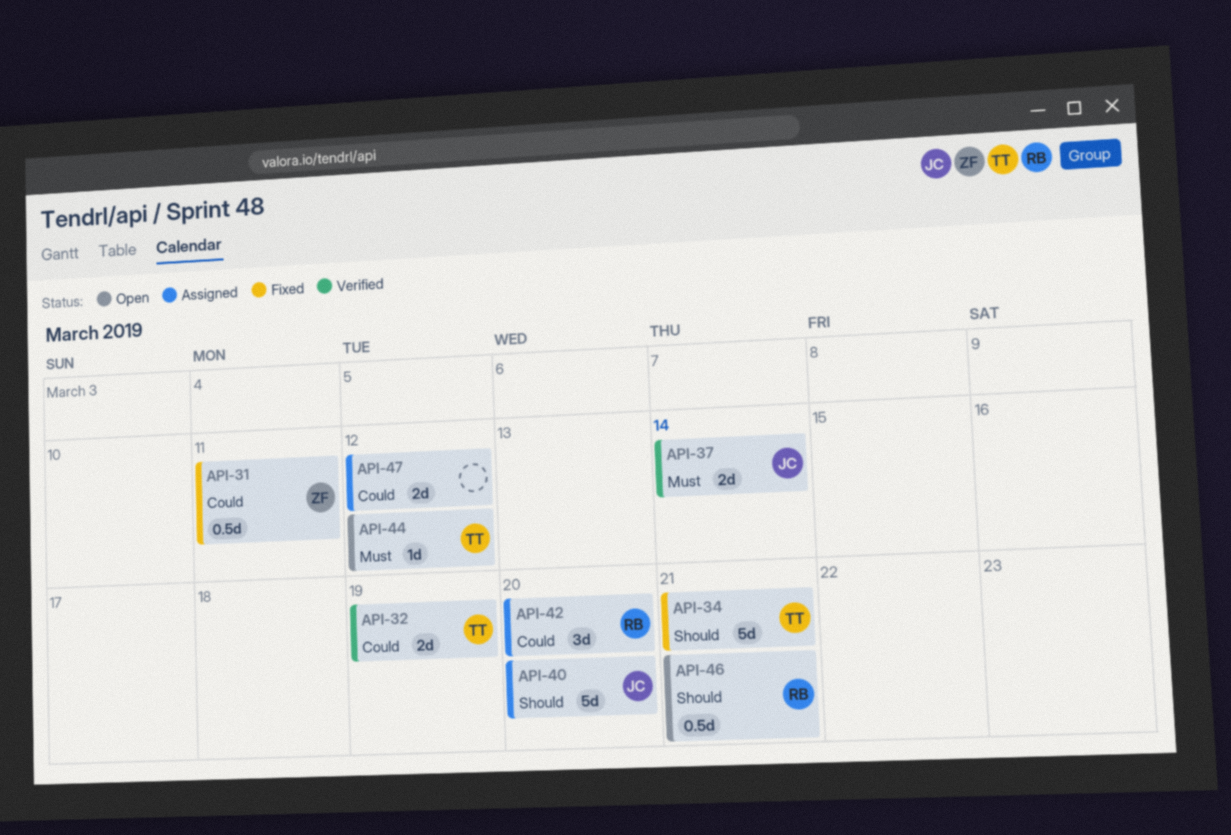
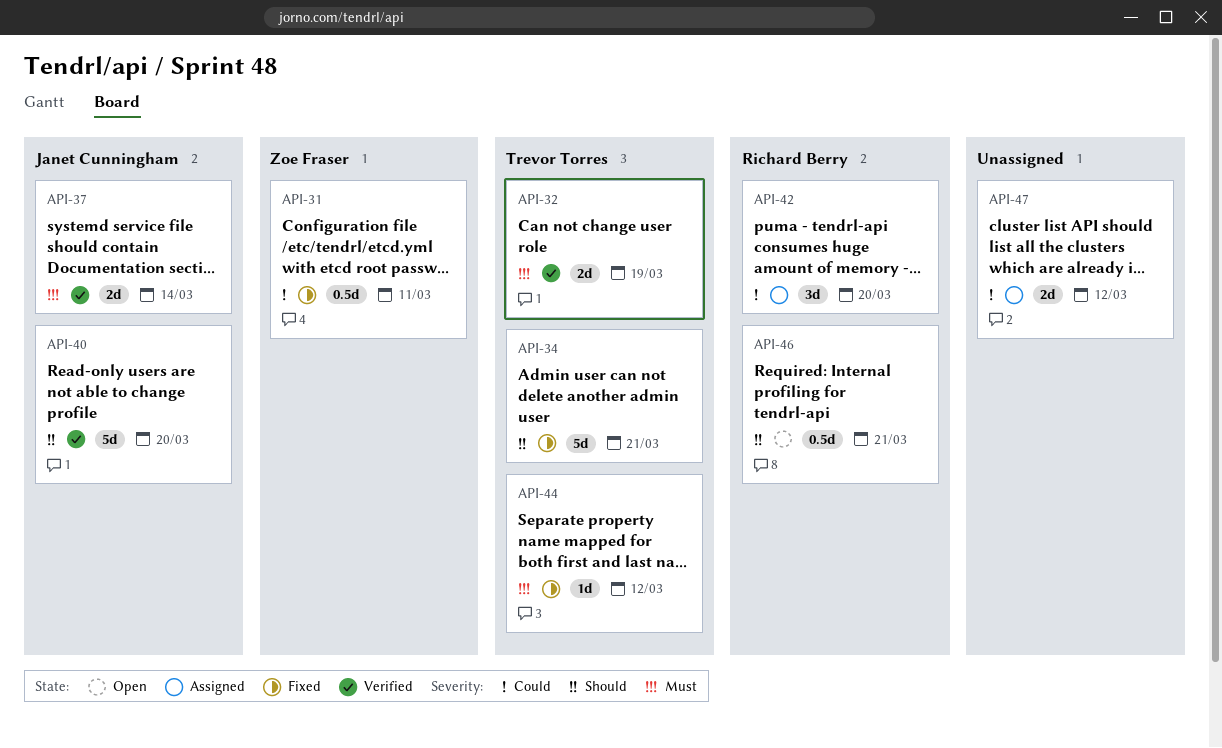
API-32, priority: Could -> Must
API-40, status: Assigned -> Verified
API-44, status: Open -> Fixed

